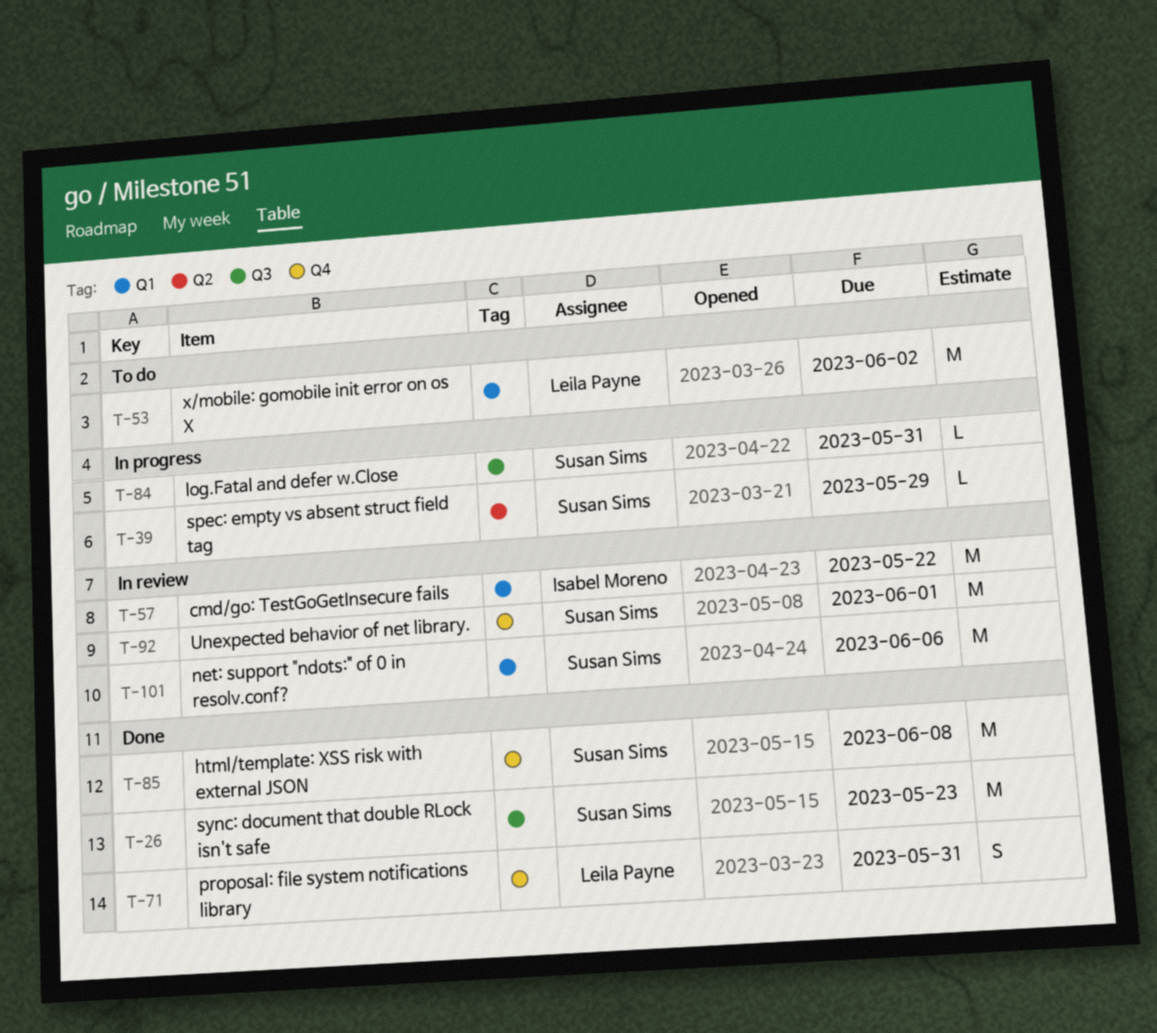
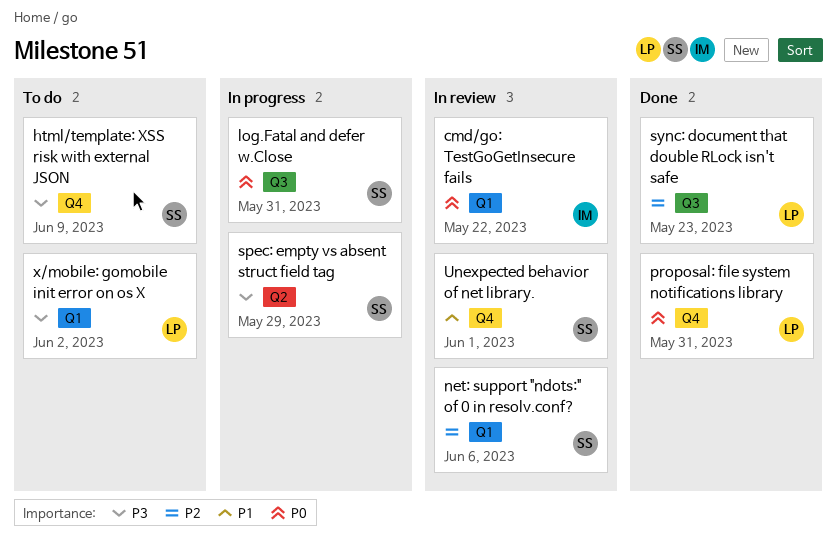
html/template: XSS risk with external JSON, status: Done -> To do
html/template: XSS risk with external JSON, due: Jun 8 -> Jun 9
sync: document that double RLock isn't safe, owner: Susan Sims -> Leila Payne

